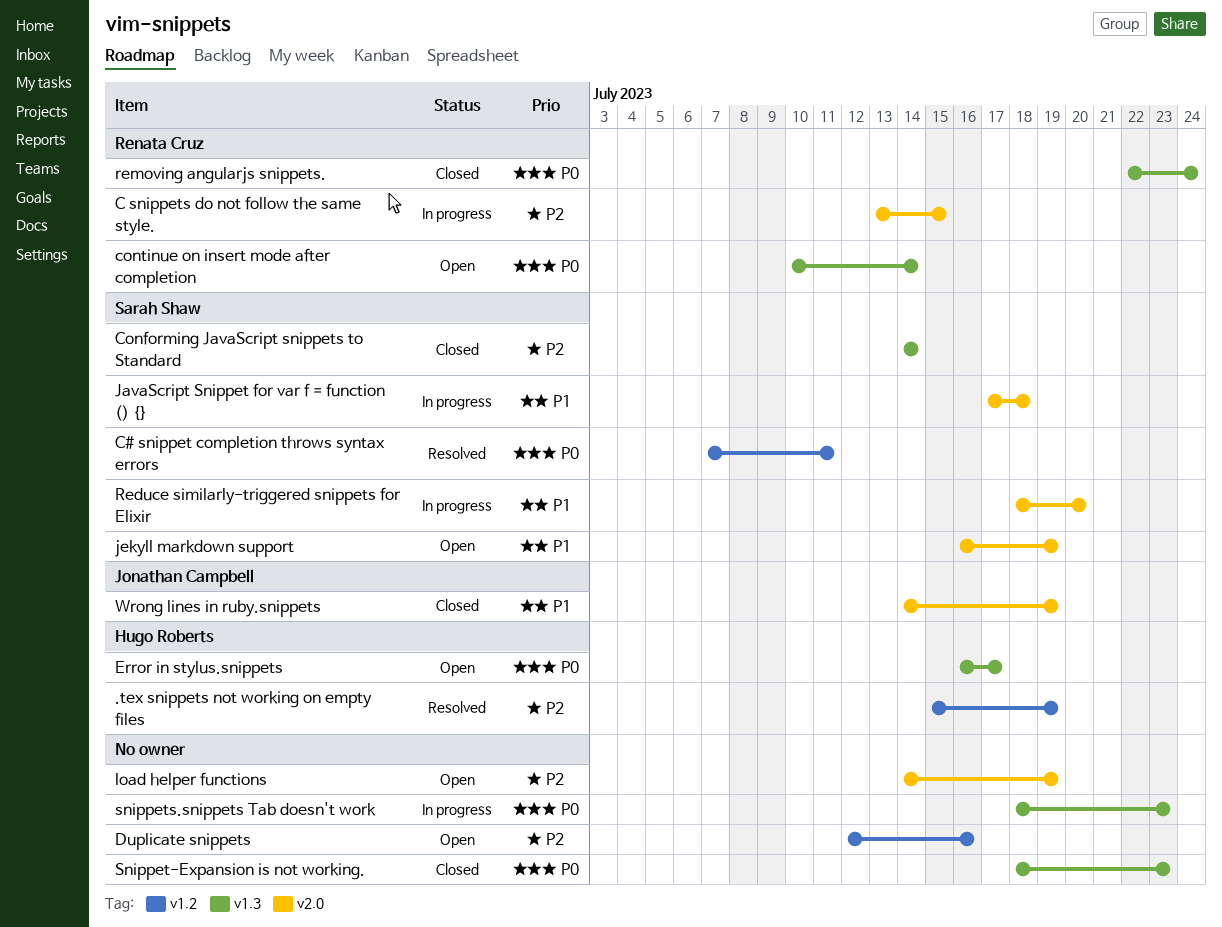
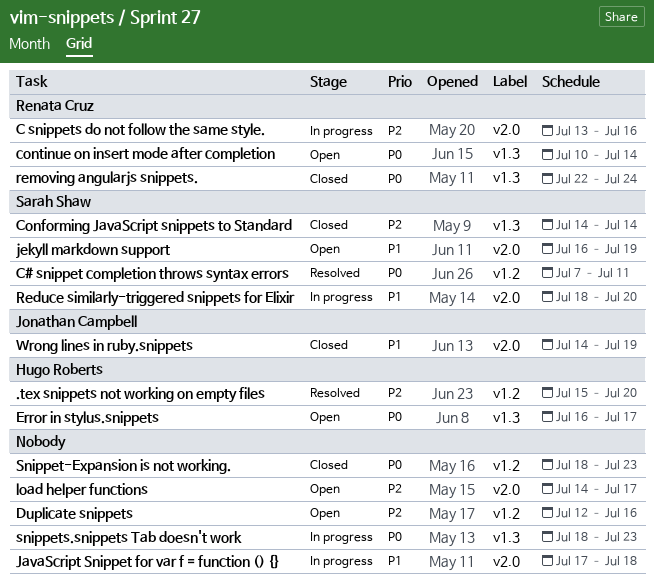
.tex snippets not working on empty files, due: Jul 19 -> Jul 20
C snippets do not follow the same style., due: Jul 15 -> Jul 16
JavaScript Snippet for var f = function () {}, owner: Sarah Shaw -> none
load helper functions, due: Jul 19 -> Jul 17
Snippet-Expansion is not working., label: v1.3 -> v1.2

